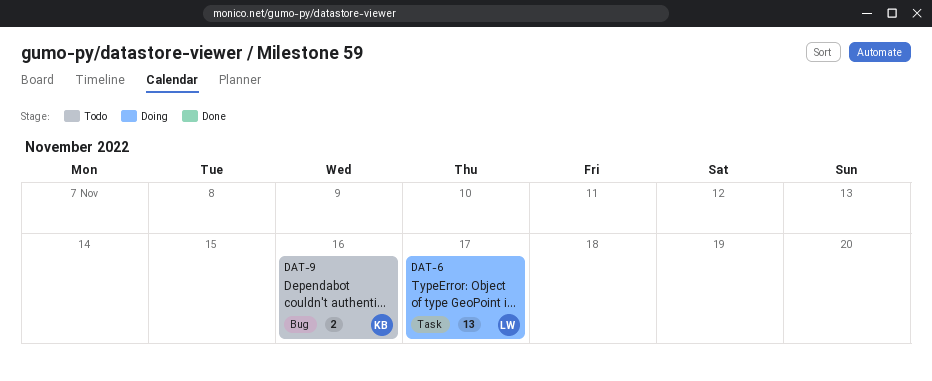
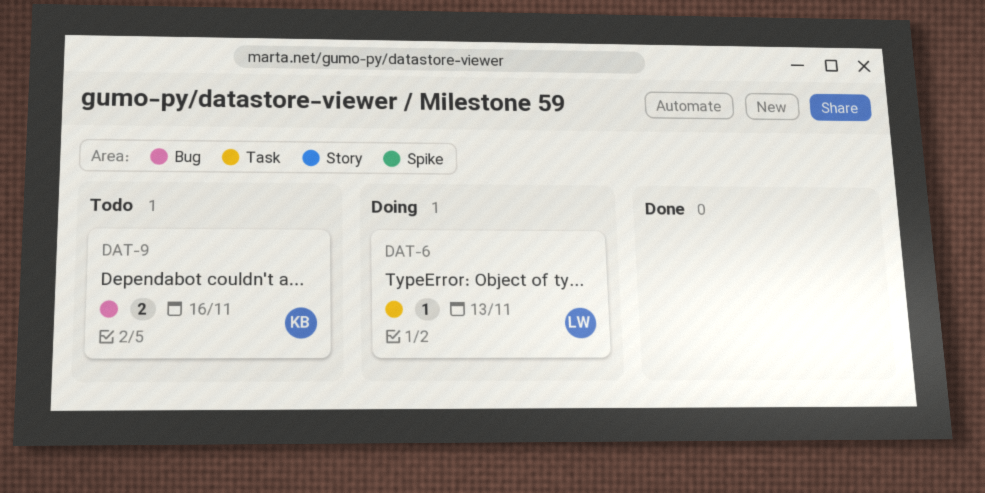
DAT-6, estimate: 13 -> 1
DAT-6, due: Nov 17 -> Nov 13

